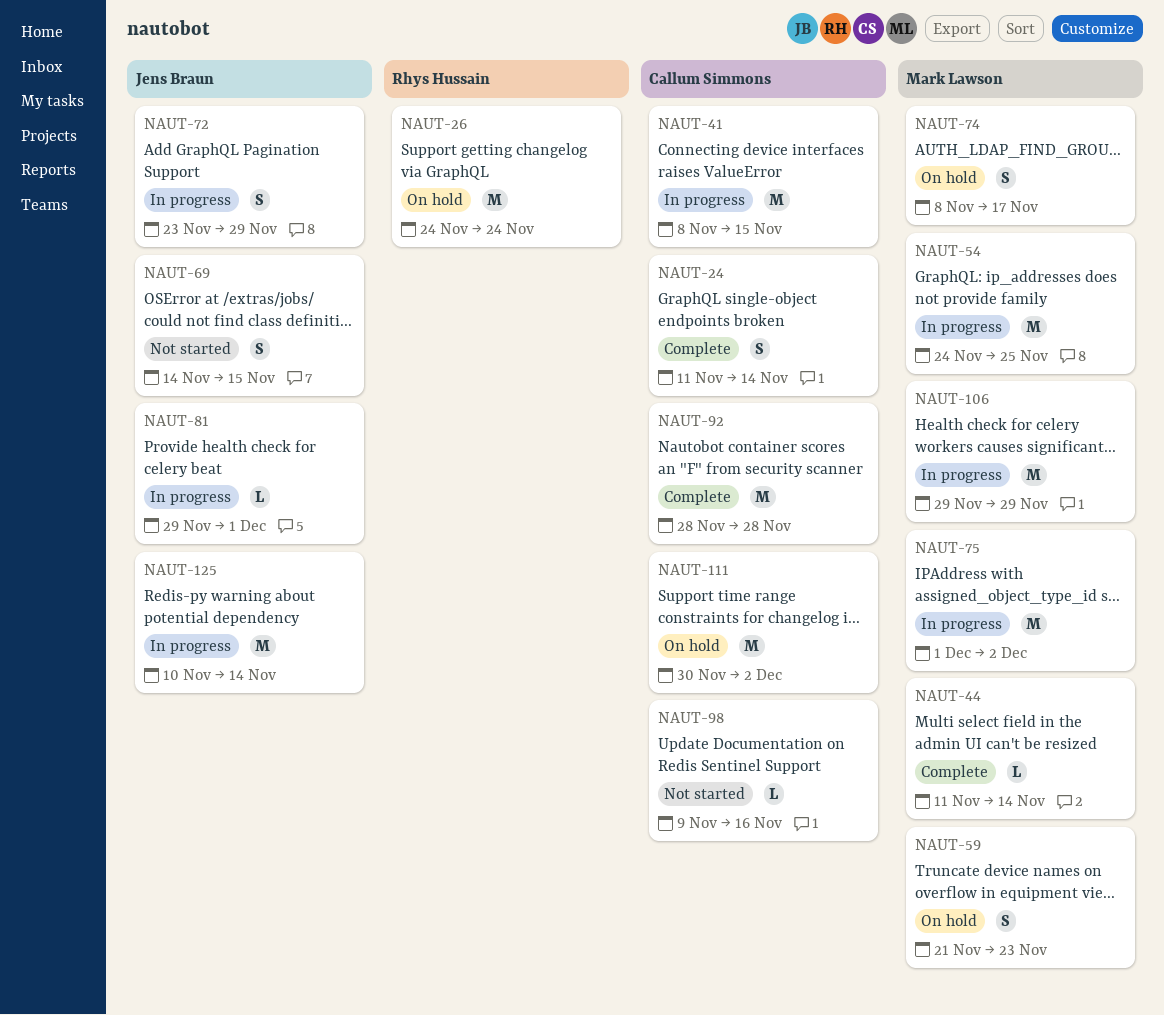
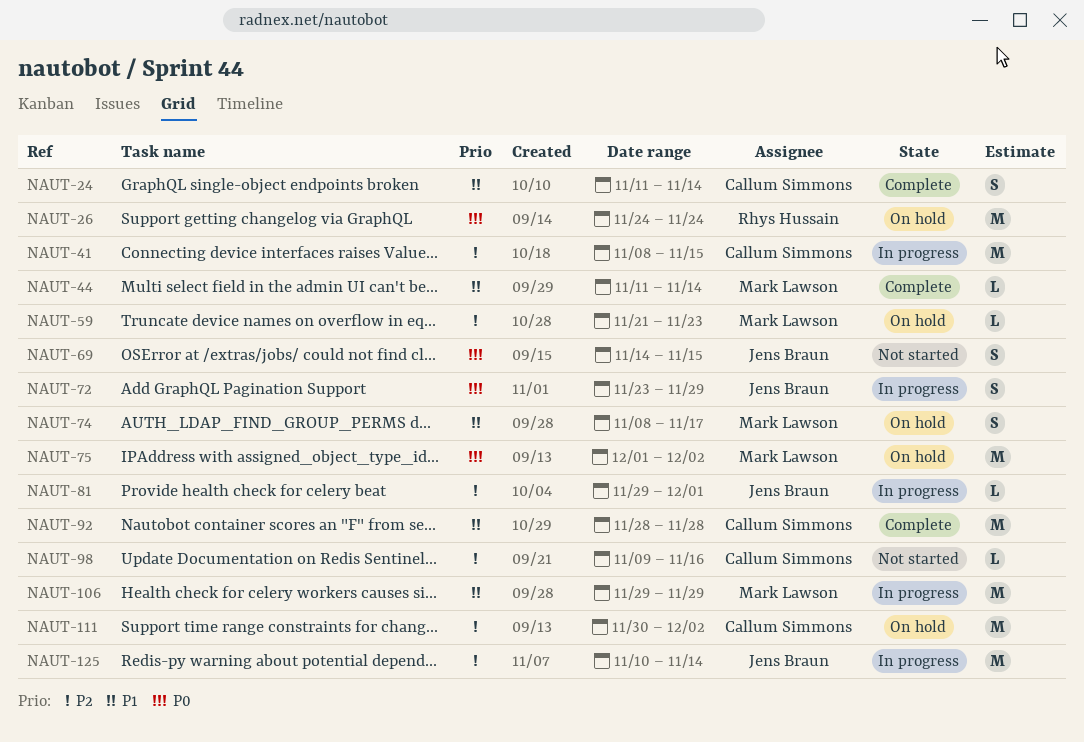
NAUT-54: present -> none
NAUT-59, estimate: S -> L
NAUT-75, status: In progress -> On hold

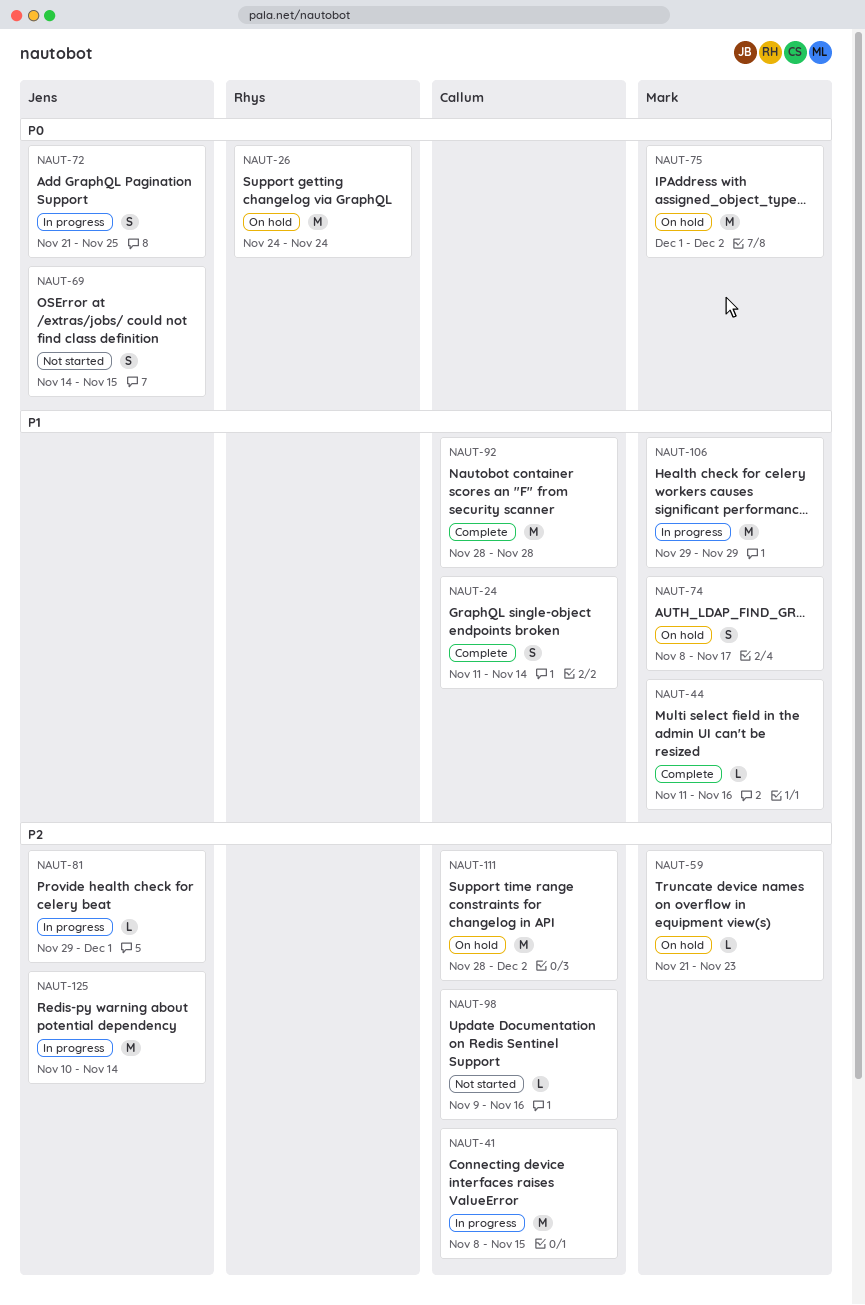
NAUT-44, due: Nov 14 -> Nov 16
NAUT-72, start: Nov 23 -> Nov 21
NAUT-72, due: Nov 29 -> Nov 25
NAUT-111, start: Nov 30 -> Nov 28

